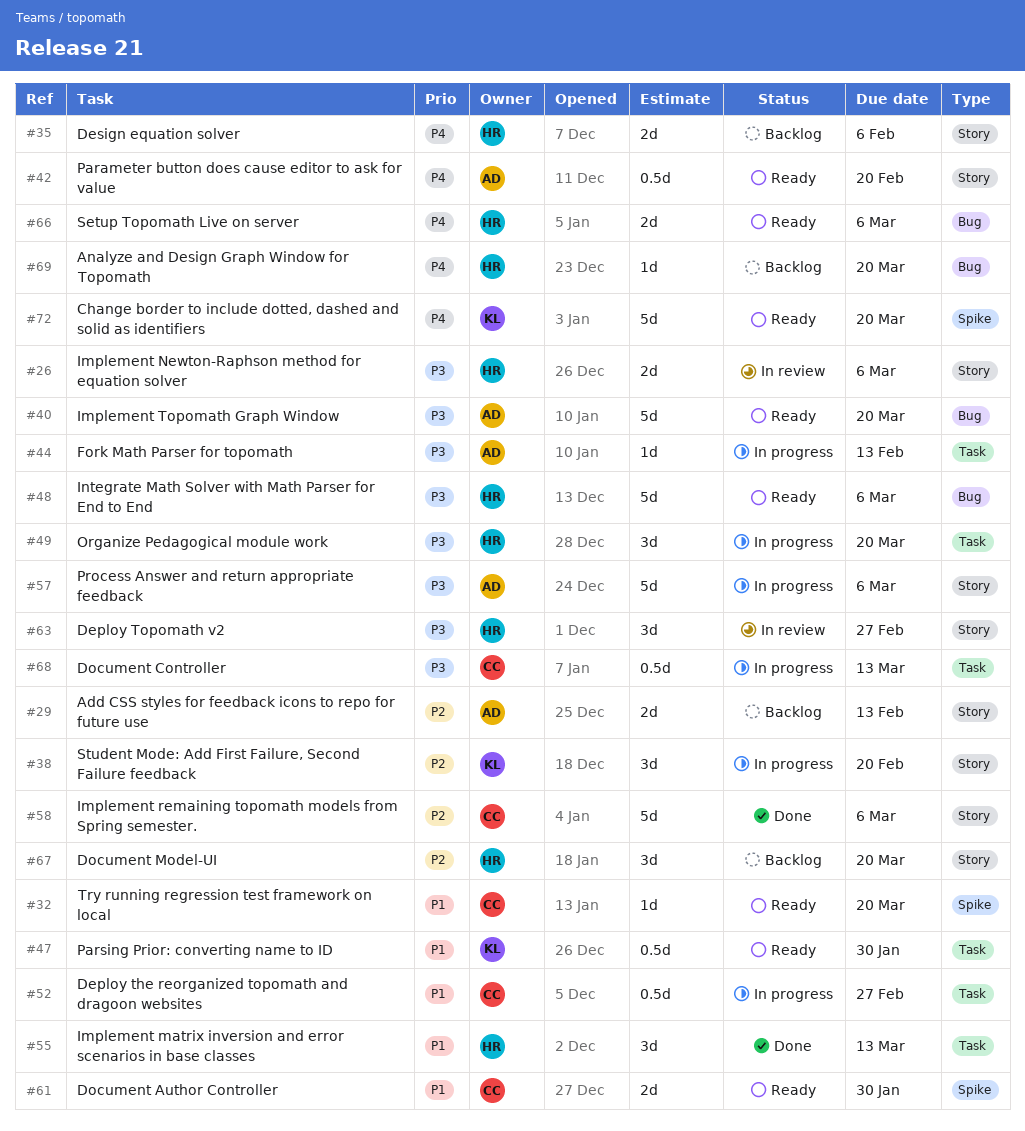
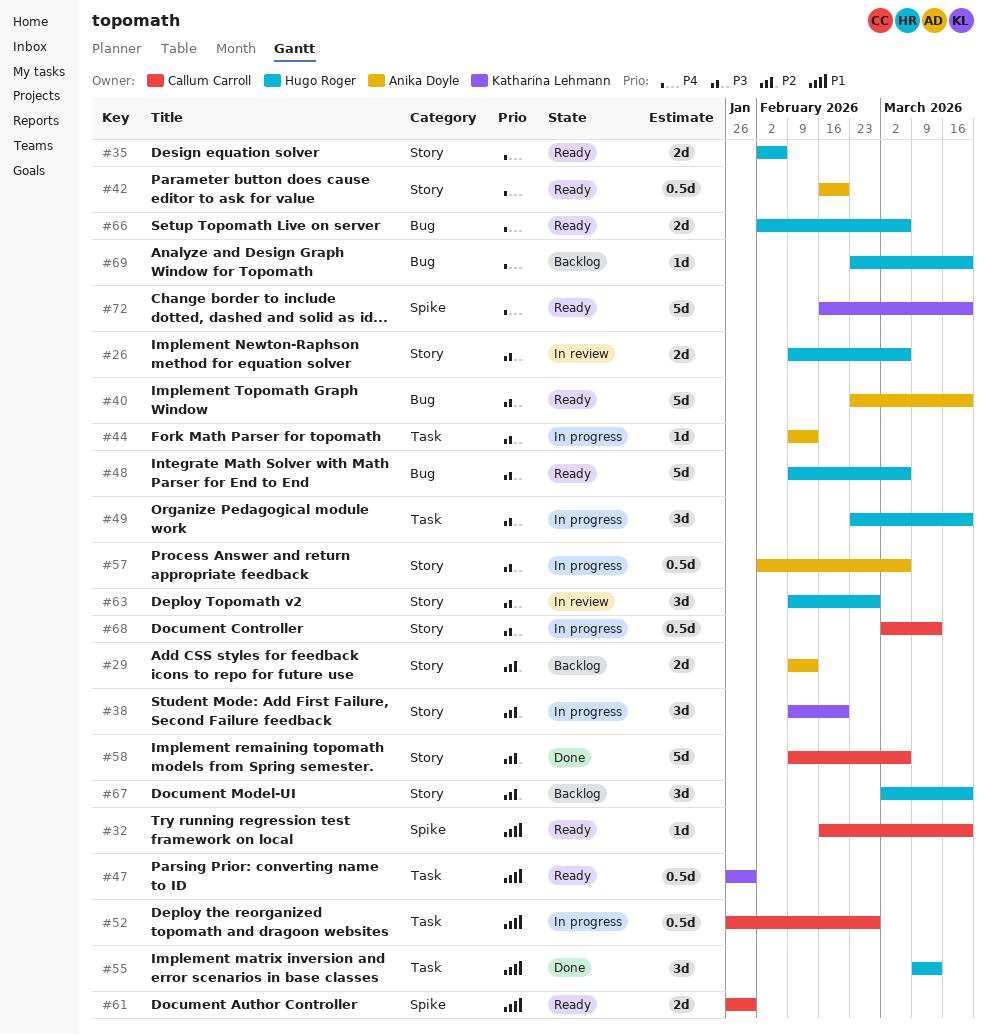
#35, status: Backlog -> Ready
#57, estimate: 5d -> 0.5d
#68, label: Task -> Story

